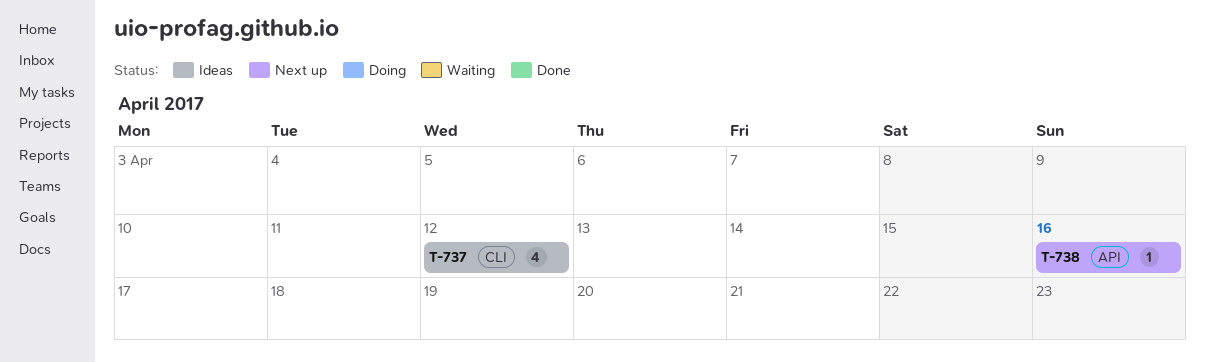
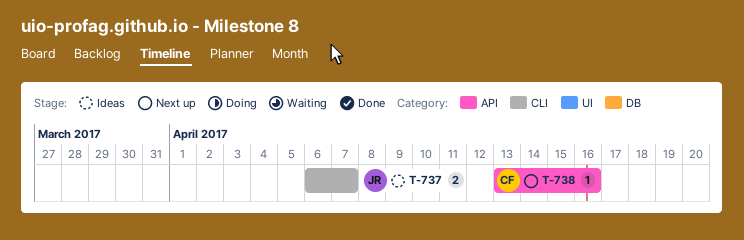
T-737, estimate: 4 -> 2
T-737, due: Apr 12 -> Apr 7

